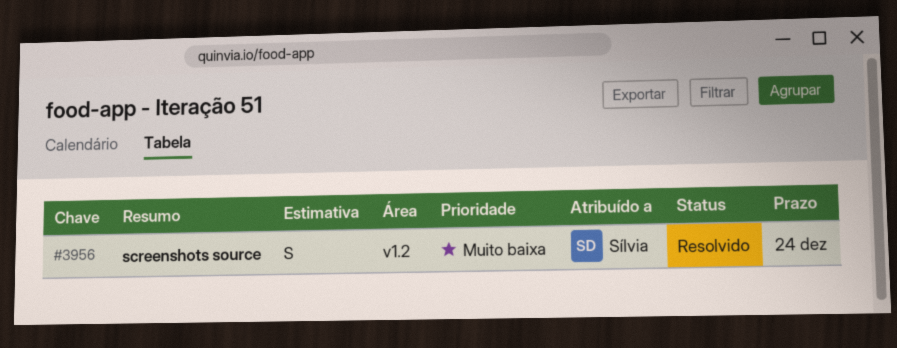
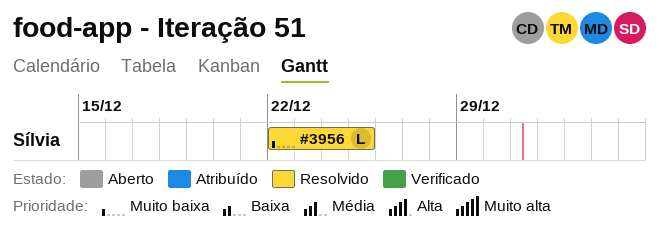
#3956, estimate: S -> L
#3956, due: Dec 24 -> Dec 25

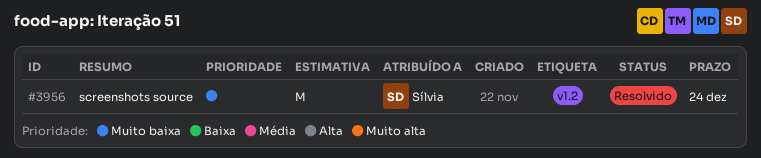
#3956, estimate: L -> M
#3956, due: Dec 25 -> Dec 24

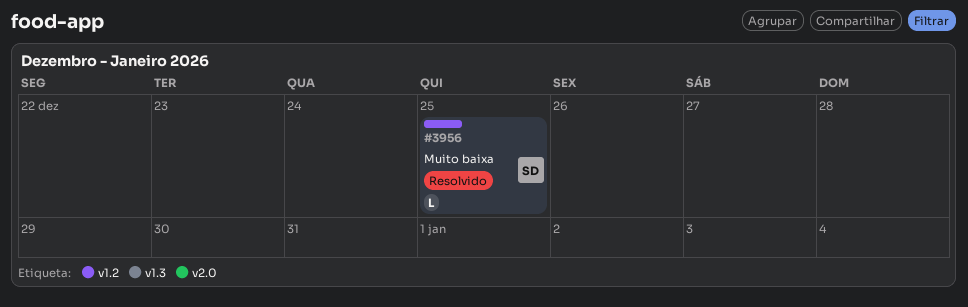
#3956, estimate: M -> L
#3956, due: Dec 24 -> Dec 25

